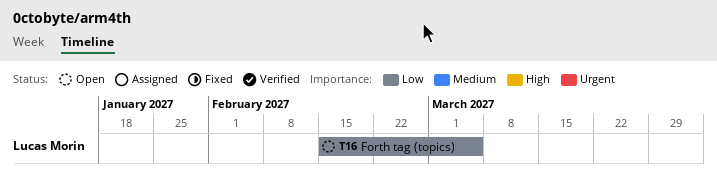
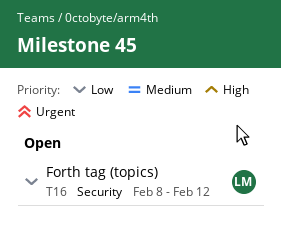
T16, start: Feb 15 -> Feb 8
T16, due: Mar 5 -> Feb 12

